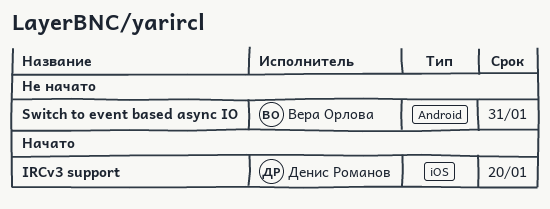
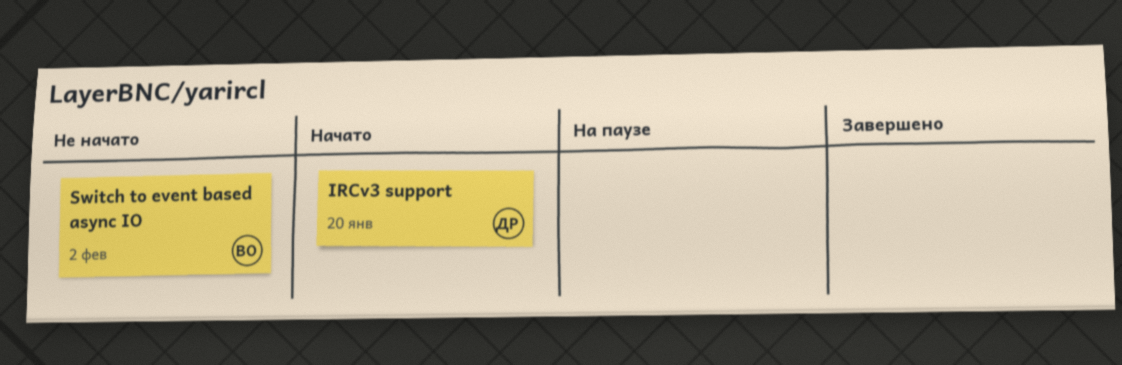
Switch to event based async IO, due: Jan 31 -> Feb 2

